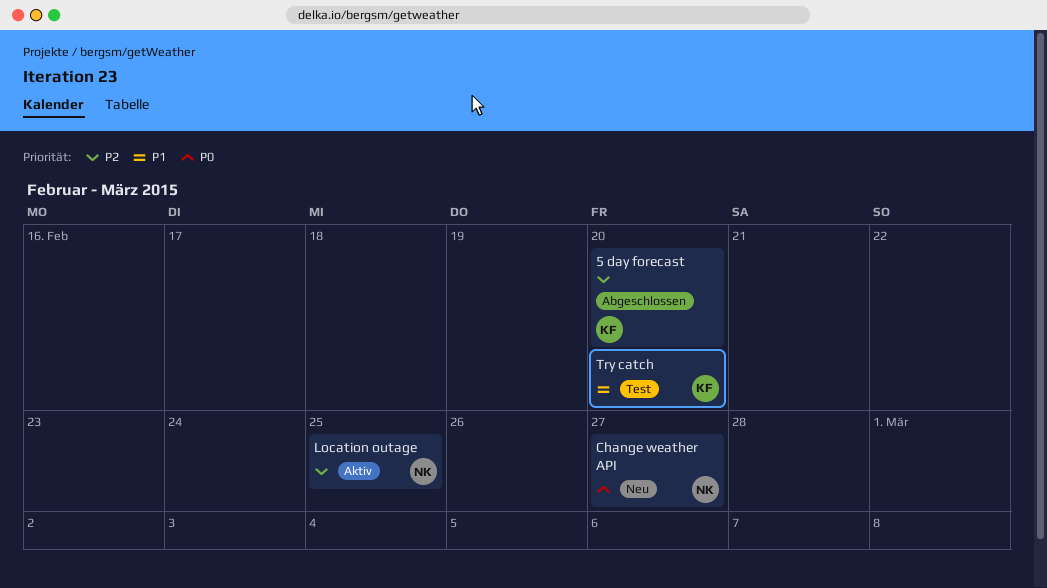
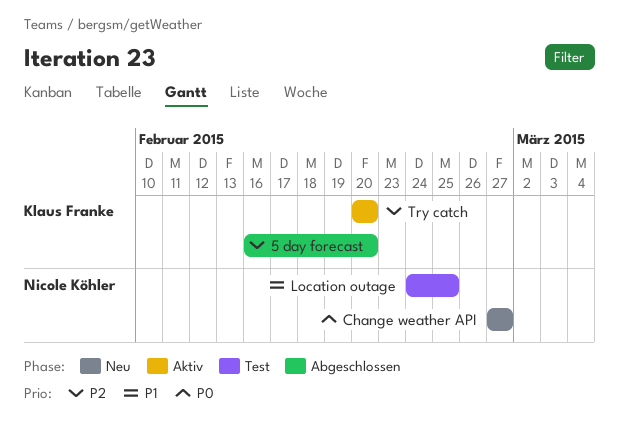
Location outage, status: Aktiv -> Test
Location outage, priority: P2 -> P1
Try catch, status: Test -> Aktiv
Try catch, priority: P1 -> P2

